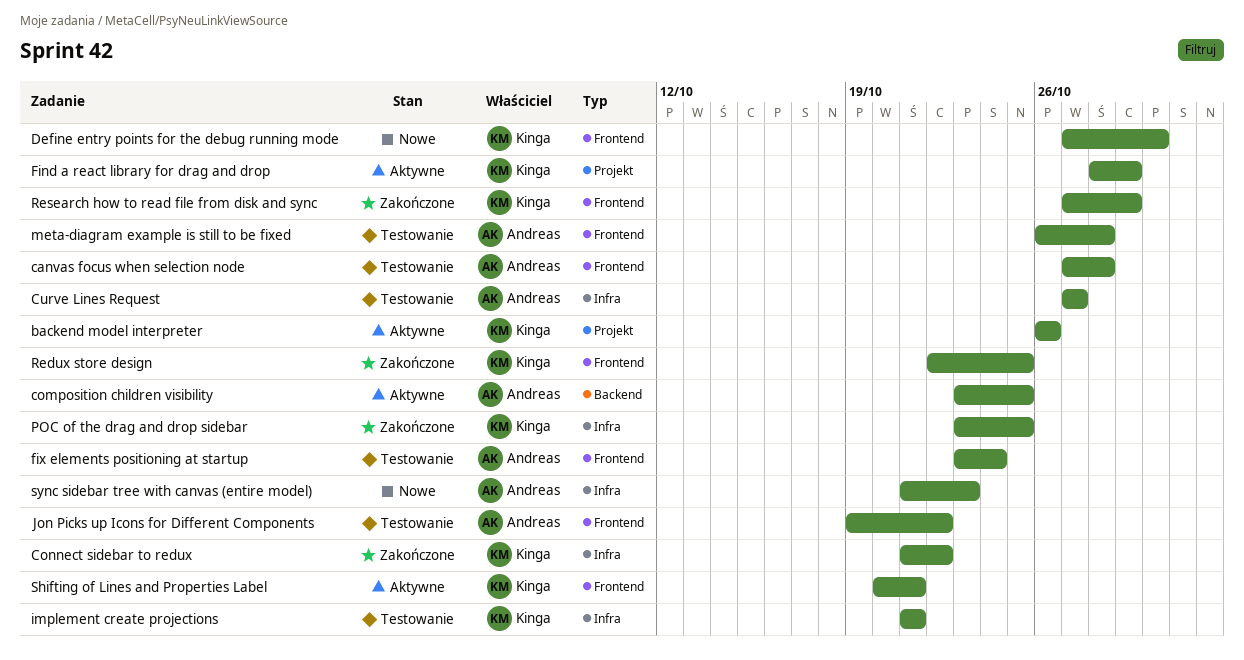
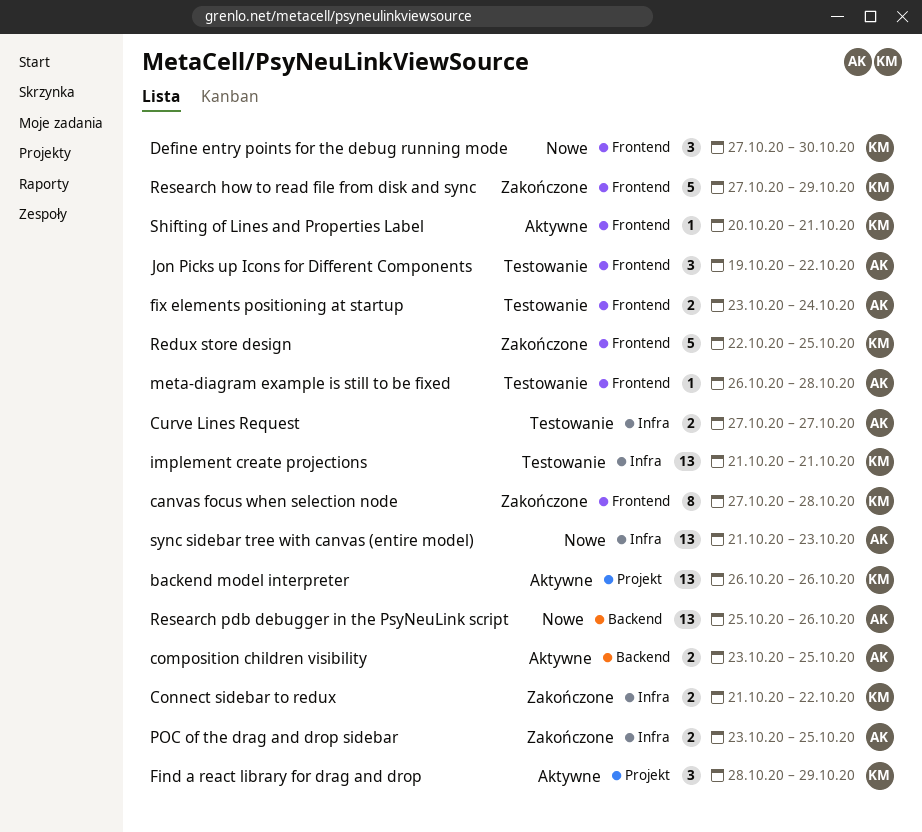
canvas focus when selection node, status: Testowanie -> Zakończone
canvas focus when selection node, owner: Andreas -> Kinga
POC of the drag and drop sidebar, owner: Kinga -> Andreas
Research pdb debugger in the PsyNeuLink script: none -> present

